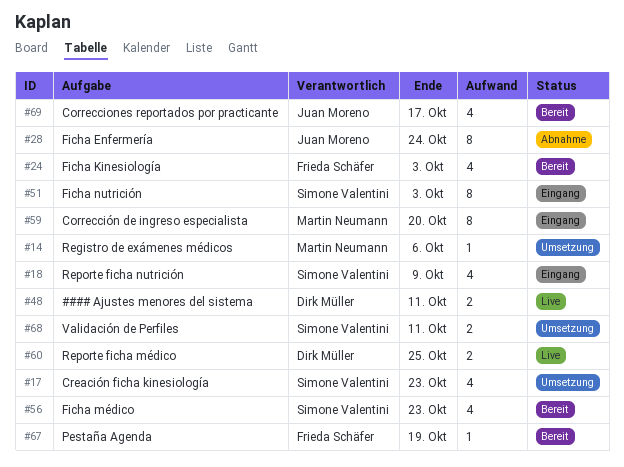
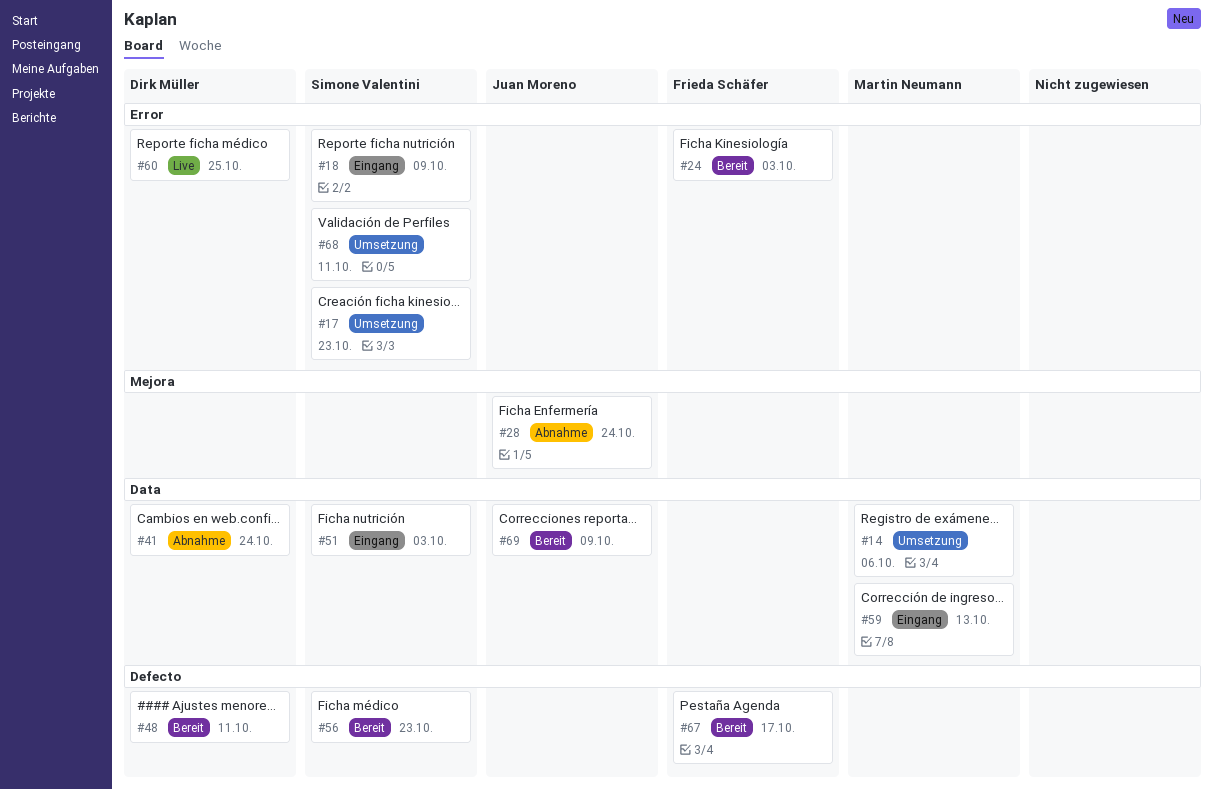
#41: none -> present
#48, status: Live -> Bereit
#59, due: Oct 20 -> Oct 13
#67, due: Oct 19 -> Oct 17
#69, due: Oct 17 -> Oct 9

